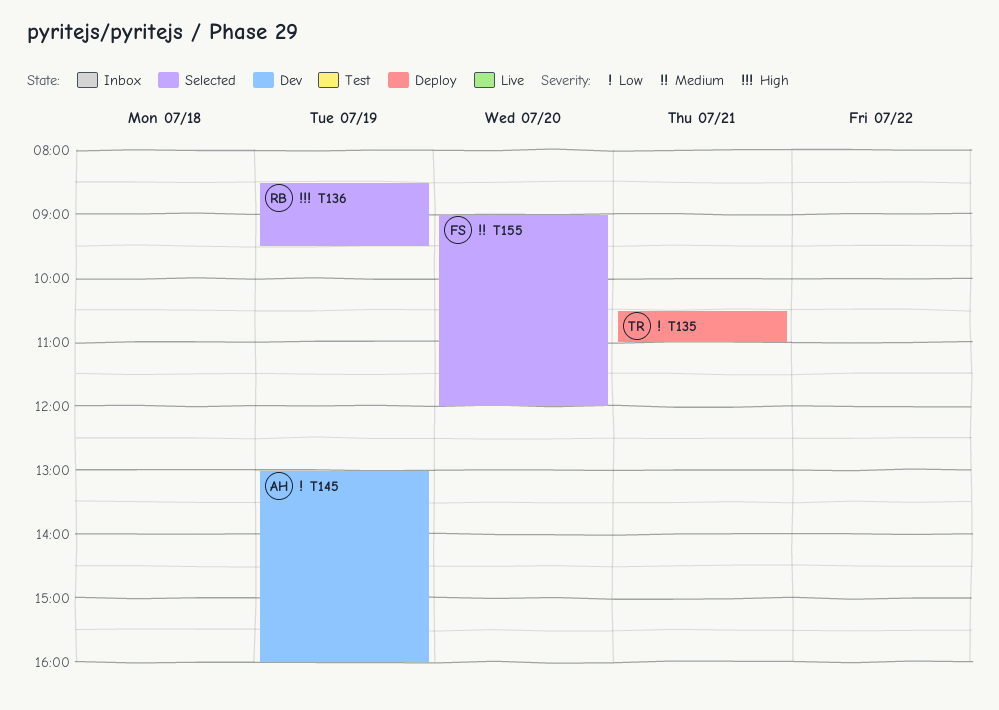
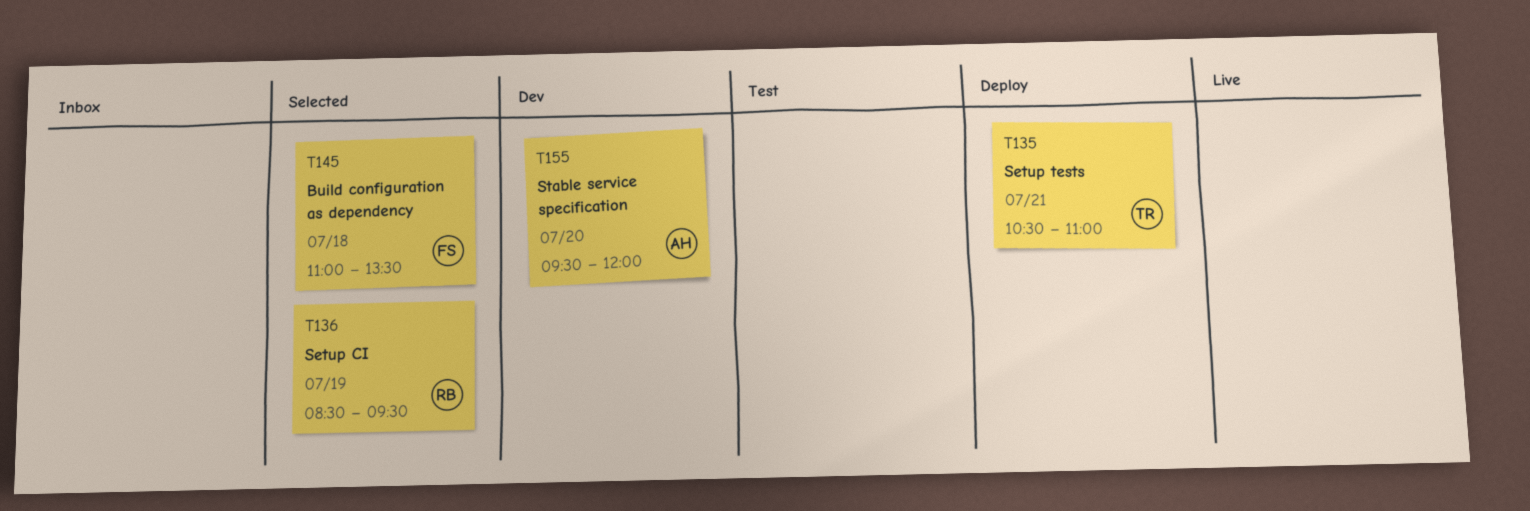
T145, status: Dev -> Selected
T145, owner: AH -> FS
T145, day: Jul 19 -> Jul 18
T145, begins: 13:00 -> 11:00
T145, ends: 16:00 -> 13:30
T155, status: Selected -> Dev
T155, owner: FS -> AH
T155, begins: 09:00 -> 09:30

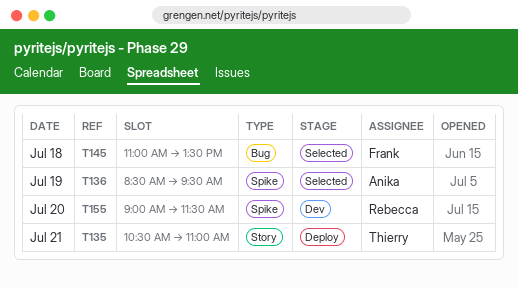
T136, owner: Rebecca -> Anika
T155, owner: Anika -> Rebecca
T155, begins: 09:30 -> 09:00
T155, ends: 12:00 -> 11:30

